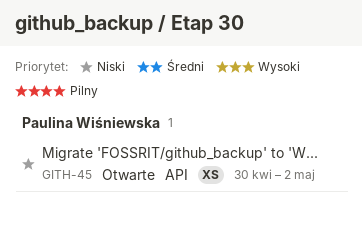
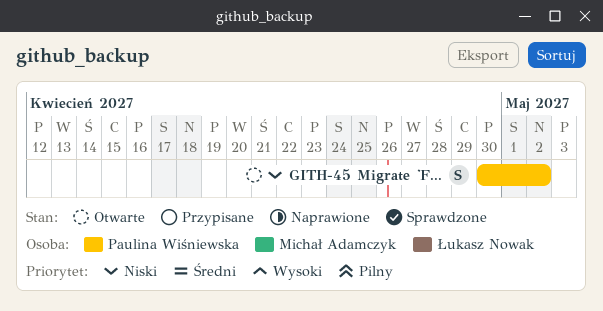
GITH-45, estimate: XS -> S

